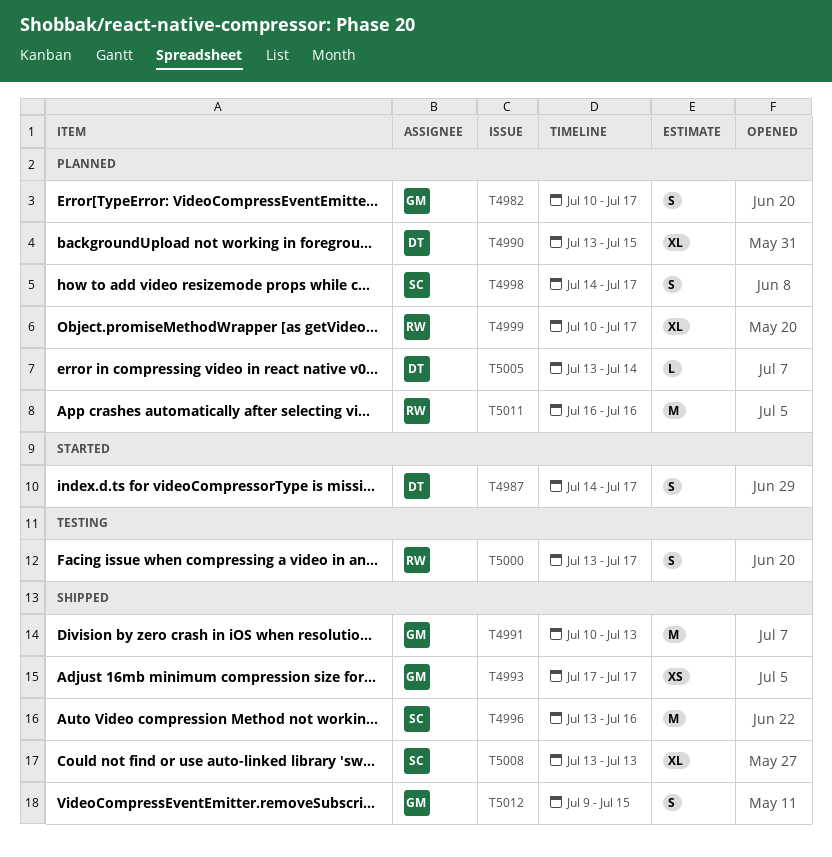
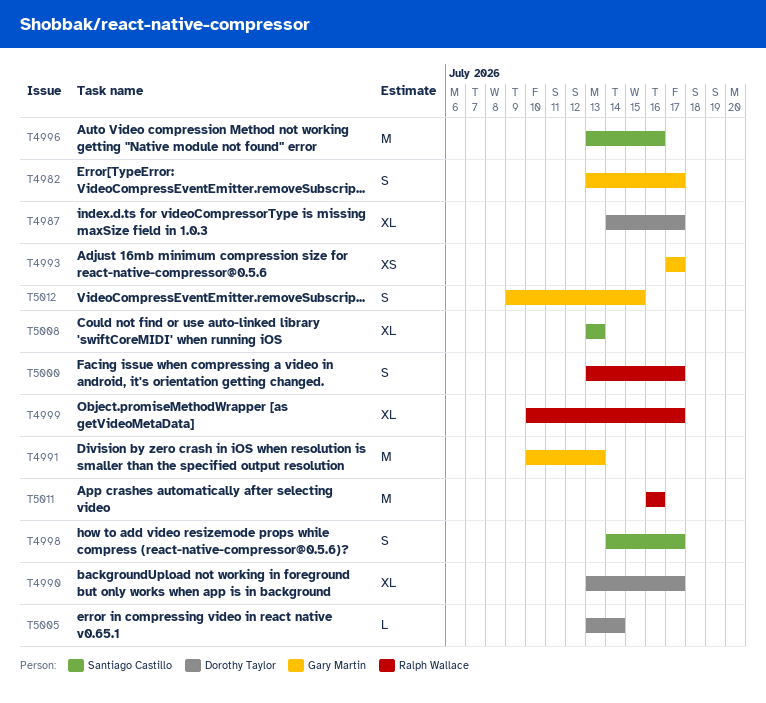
T4982, start: Jul 10 -> Jul 13
T4987, estimate: S -> XL
T4990, due: Jul 15 -> Jul 17

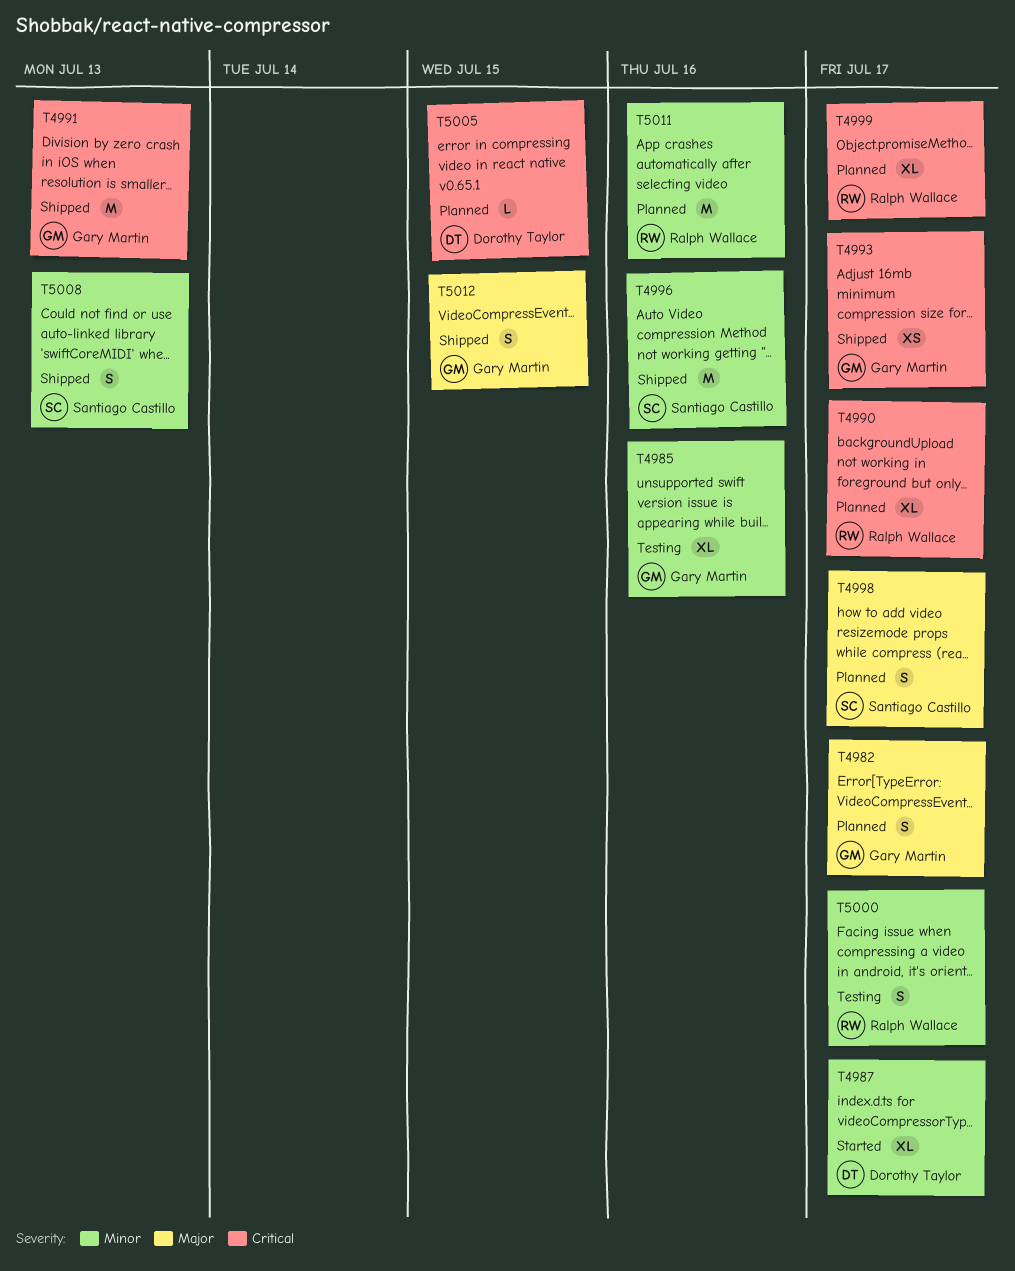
T4985: none -> present
T4990, owner: Dorothy Taylor -> Ralph Wallace
T5005, due: Jul 14 -> Jul 15
T5008, estimate: XL -> S

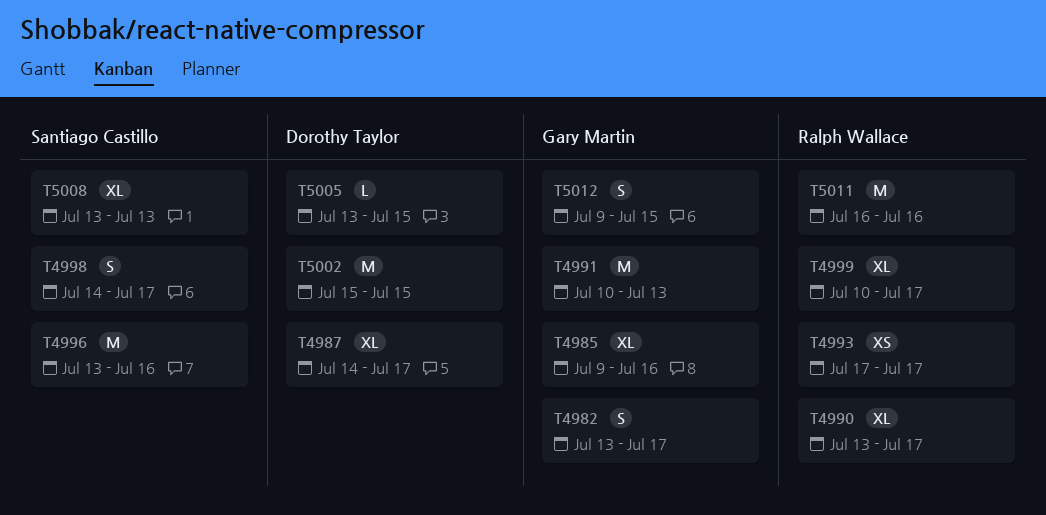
T4993, owner: Gary Martin -> Ralph Wallace
T5000: present -> none
T5002: none -> present
T5008, estimate: S -> XL

